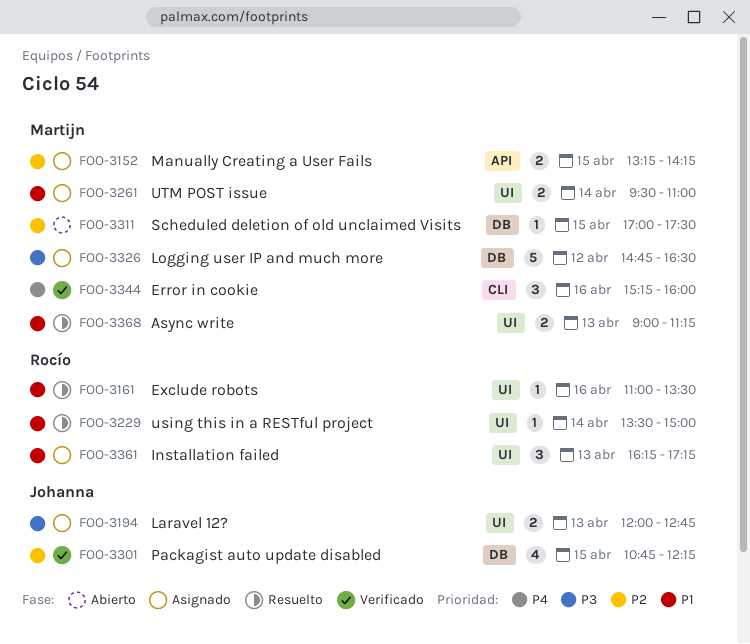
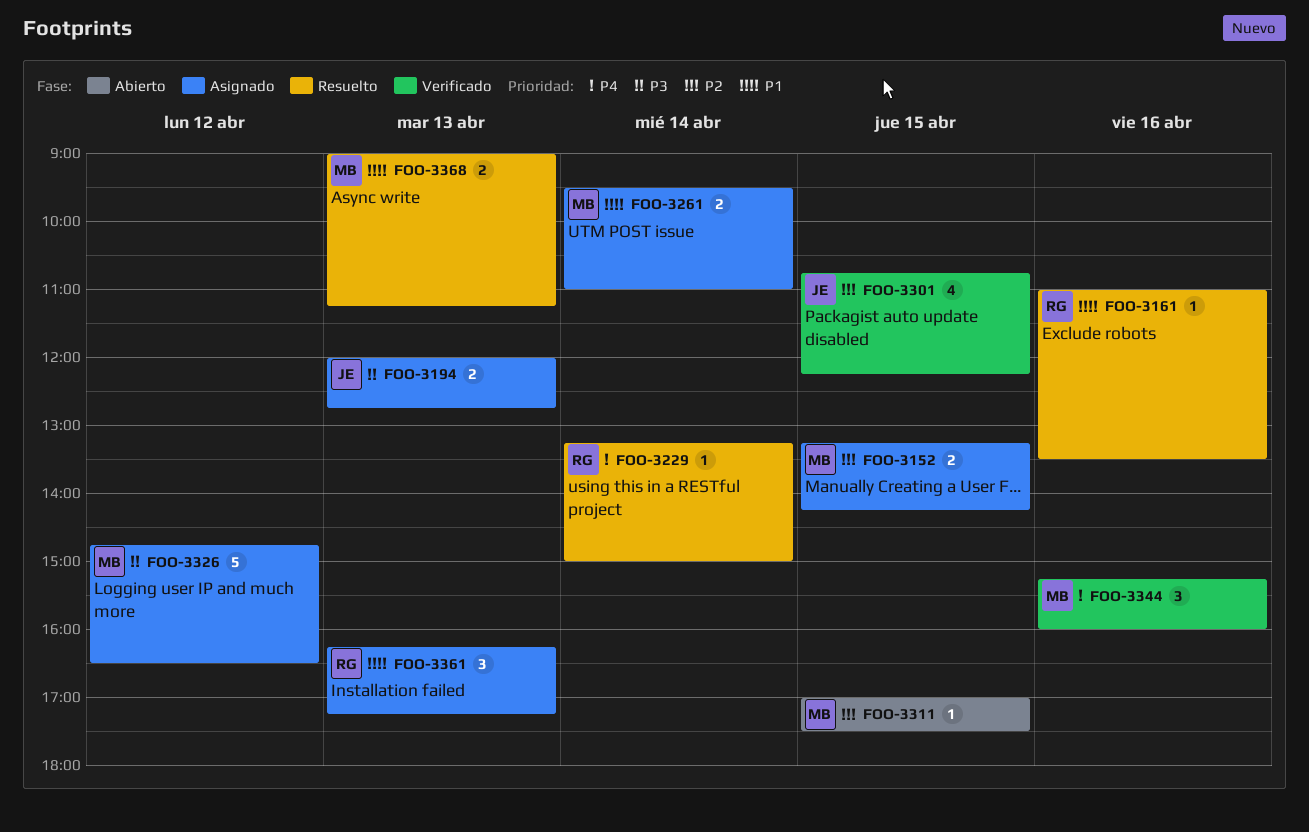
FOO-3229, priority: P1 -> P4
FOO-3229, begins: 13:30 -> 13:15

